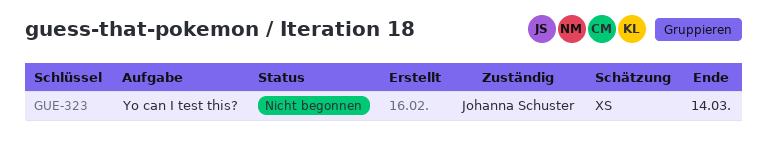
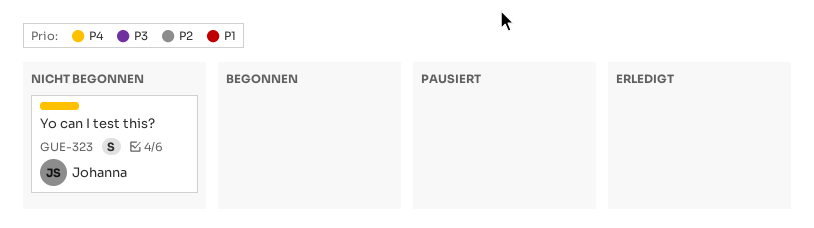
GUE-323, estimate: XS -> S

